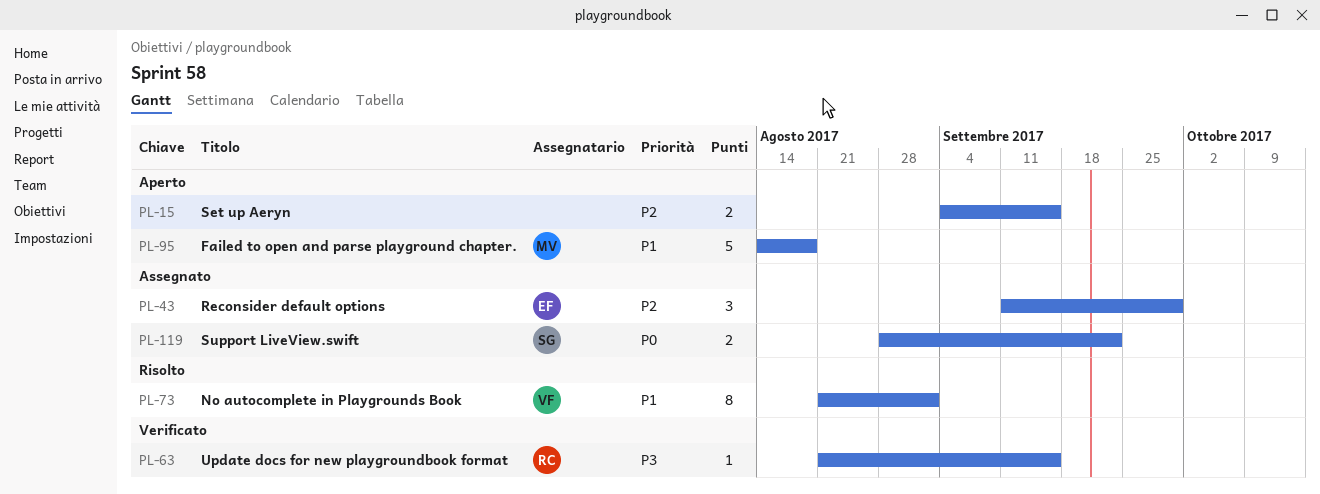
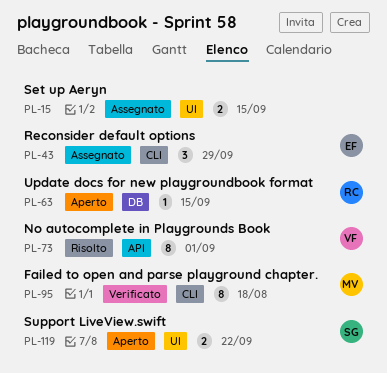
PL-15, status: Aperto -> Assegnato
PL-63, status: Verificato -> Aperto
PL-95, status: Aperto -> Verificato
PL-95, estimate: 5 -> 8
PL-119, status: Assegnato -> Aperto

